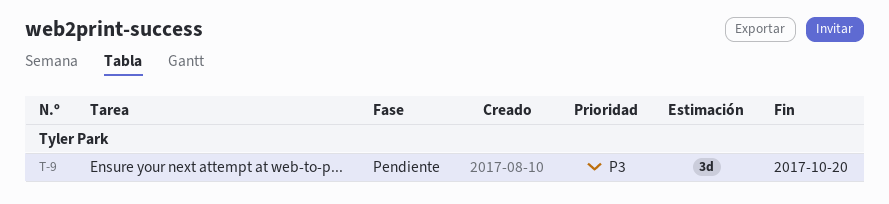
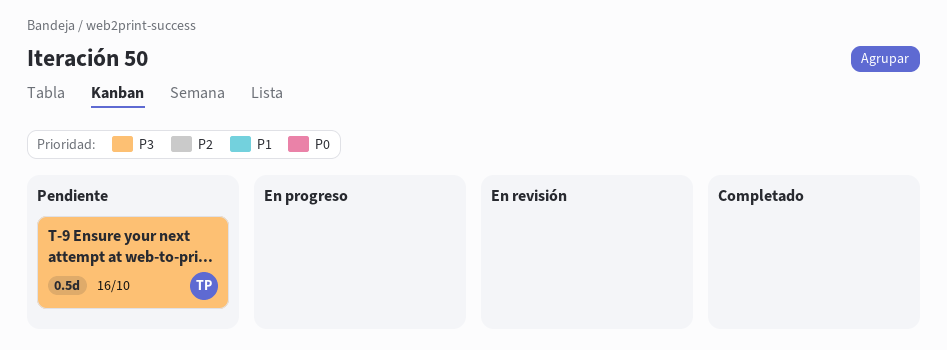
T-9, estimate: 3d -> 0.5d
T-9, due: Oct 20 -> Oct 16

